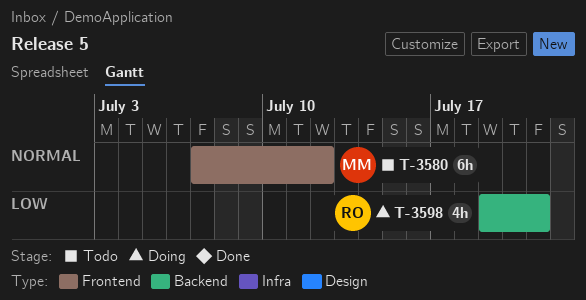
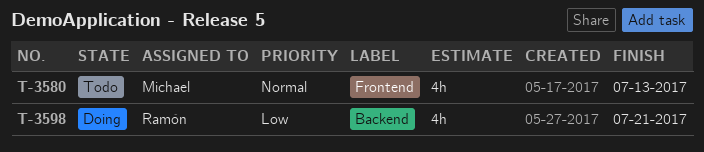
T-3580, estimate: 6h -> 4h
T-3580, due: Jul 12 -> Jul 13

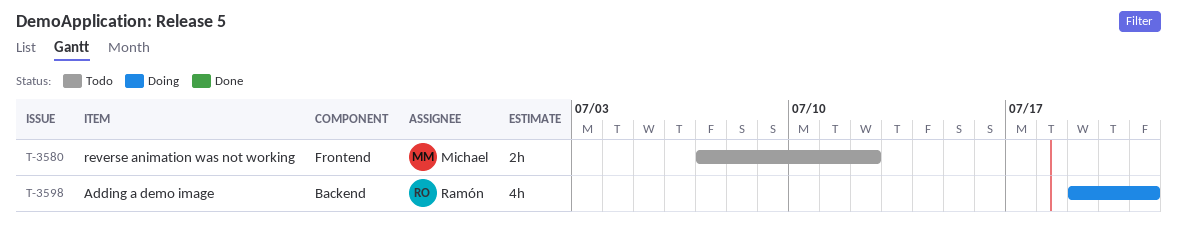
T-3580, estimate: 4h -> 2h
T-3580, due: Jul 13 -> Jul 12

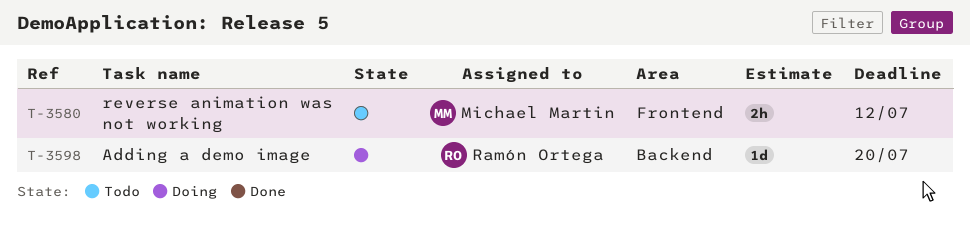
T-3598, estimate: 4h -> 1d
T-3598, due: Jul 21 -> Jul 20

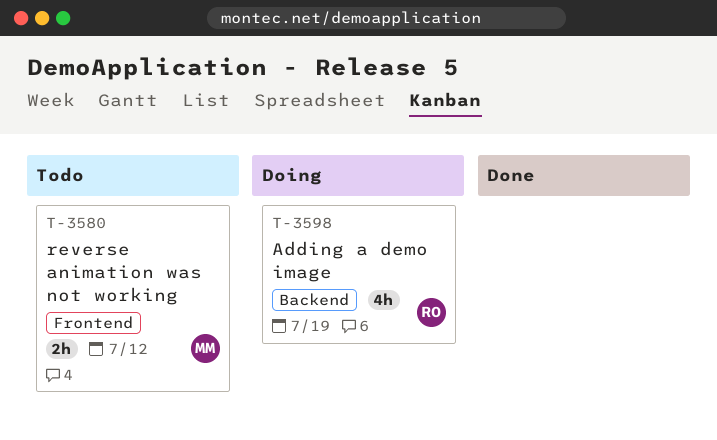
T-3598, estimate: 1d -> 4h
T-3598, due: Jul 20 -> Jul 19

